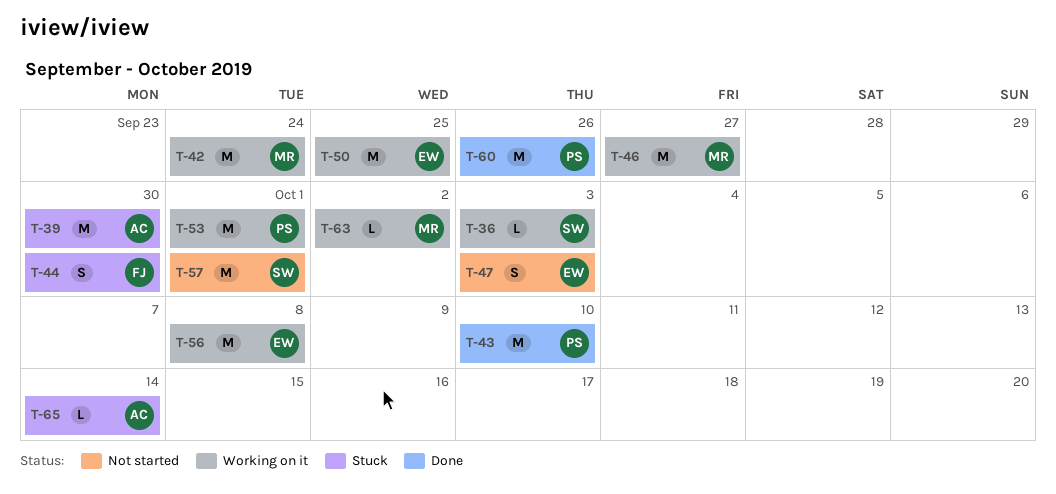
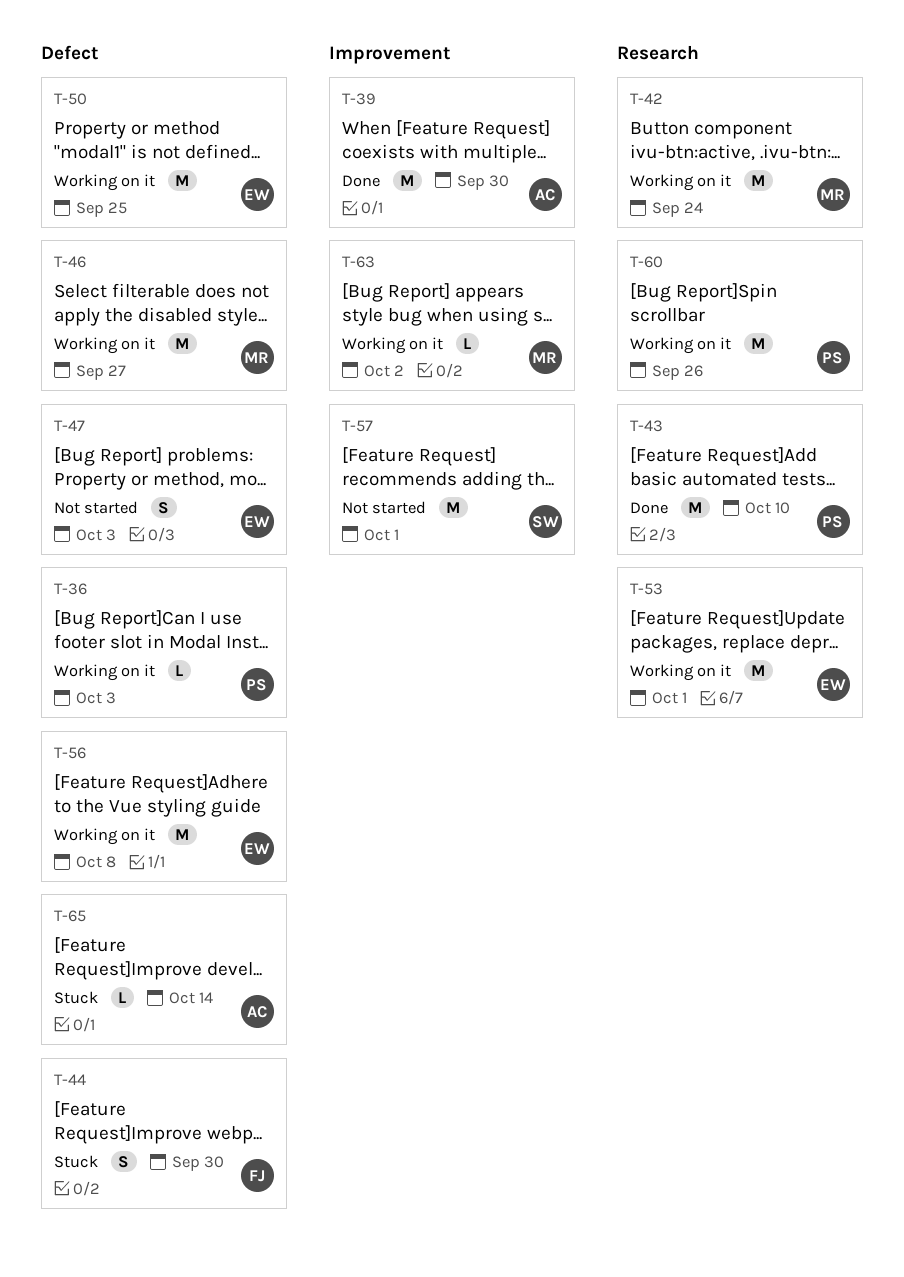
T-36, owner: SW -> PS
T-39, status: Stuck -> Done
T-53, owner: PS -> EW
T-60, status: Done -> Working on it

